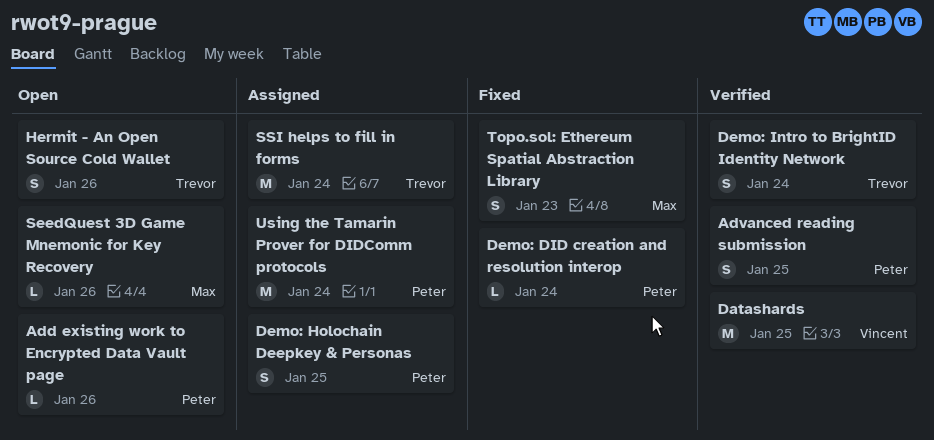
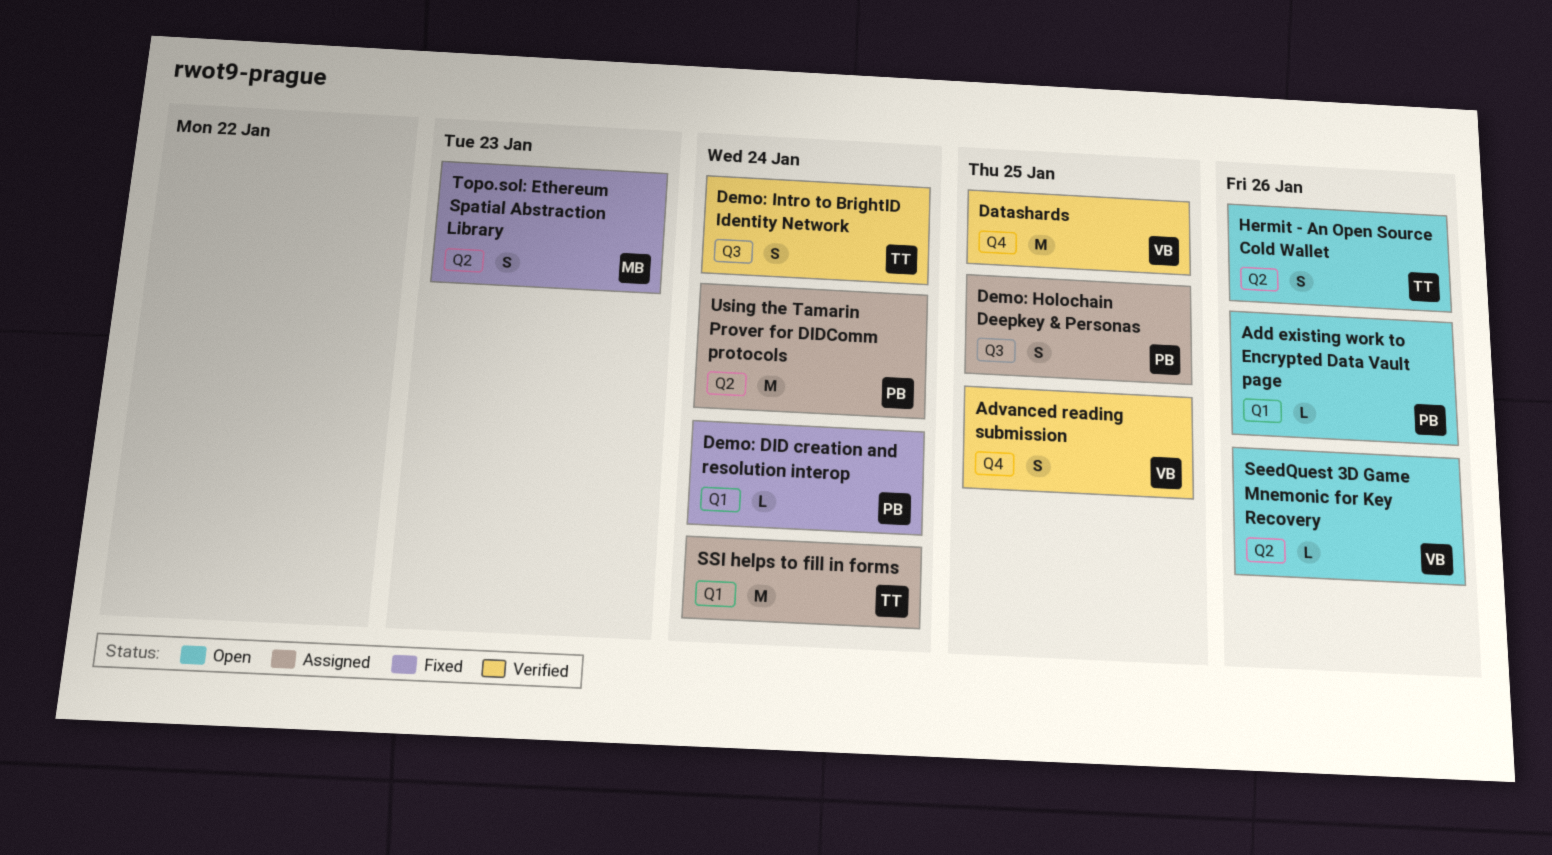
Advanced reading submission, owner: Peter -> Vincent
SeedQuest 3D Game Mnemonic for Key Recovery, owner: Max -> Vincent

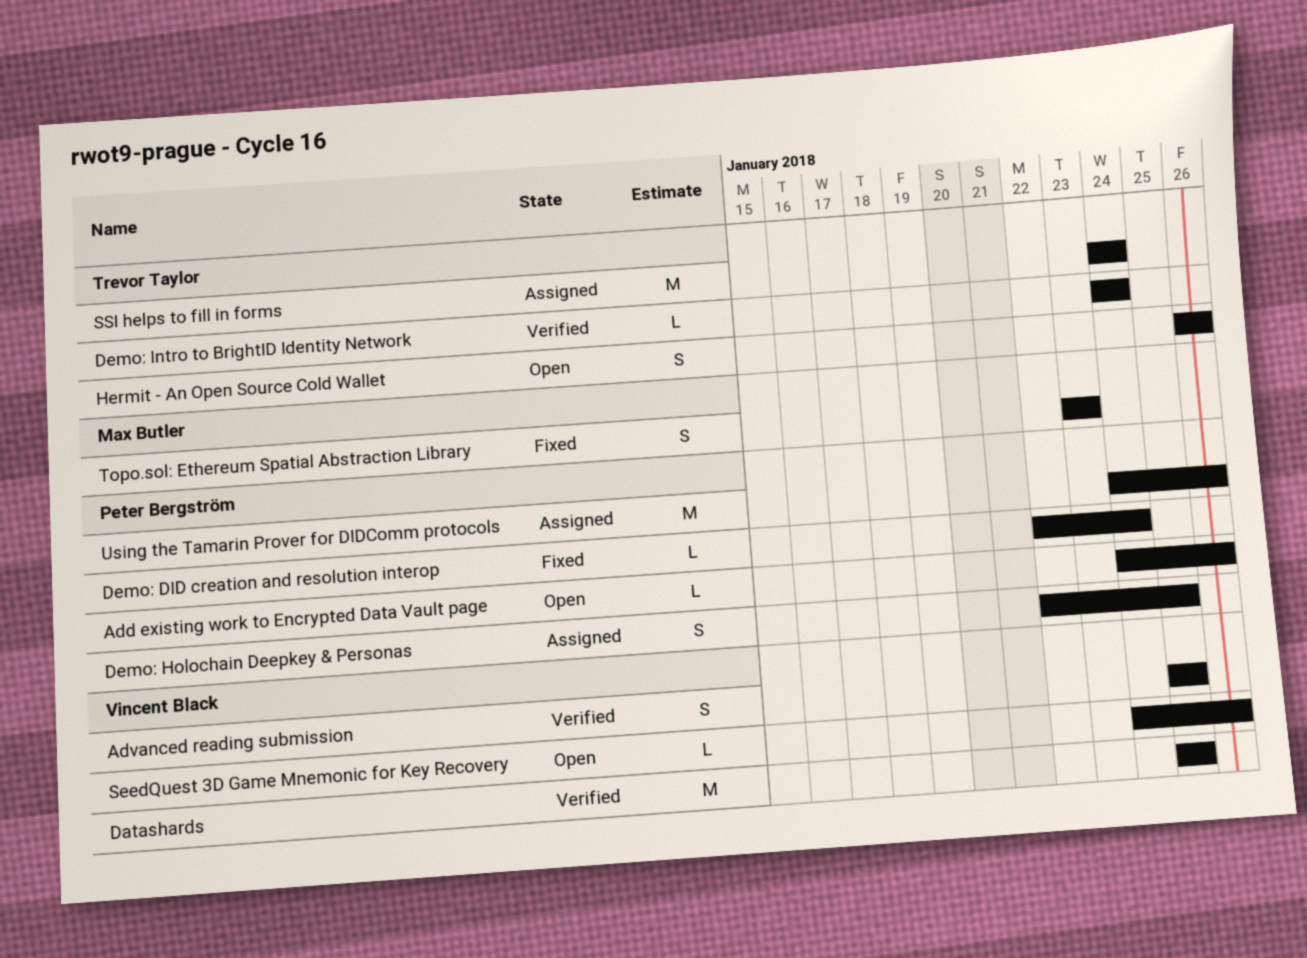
Demo: Intro to BrightID Identity Network, estimate: S -> L
Using the Tamarin Prover for DIDComm protocols, due: Jan 24 -> Jan 26

